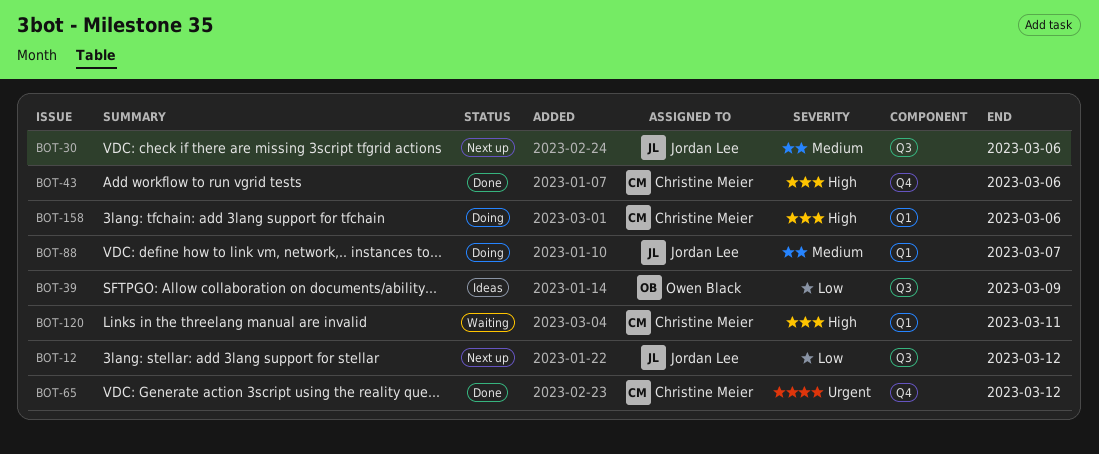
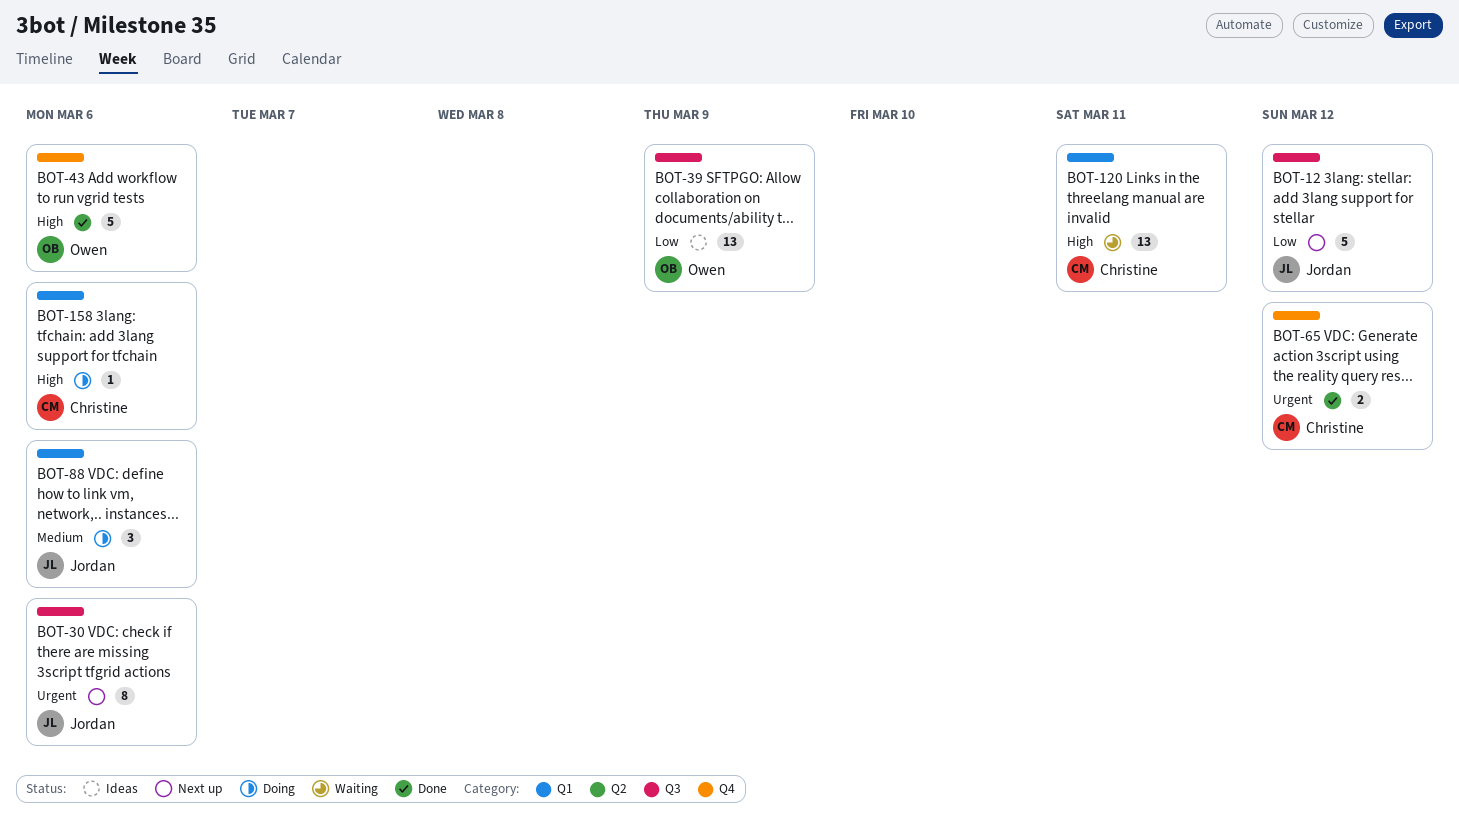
BOT-30, priority: Medium -> Urgent
BOT-43, owner: Christine Meier -> Owen Black
BOT-88, due: Mar 7 -> Mar 6

